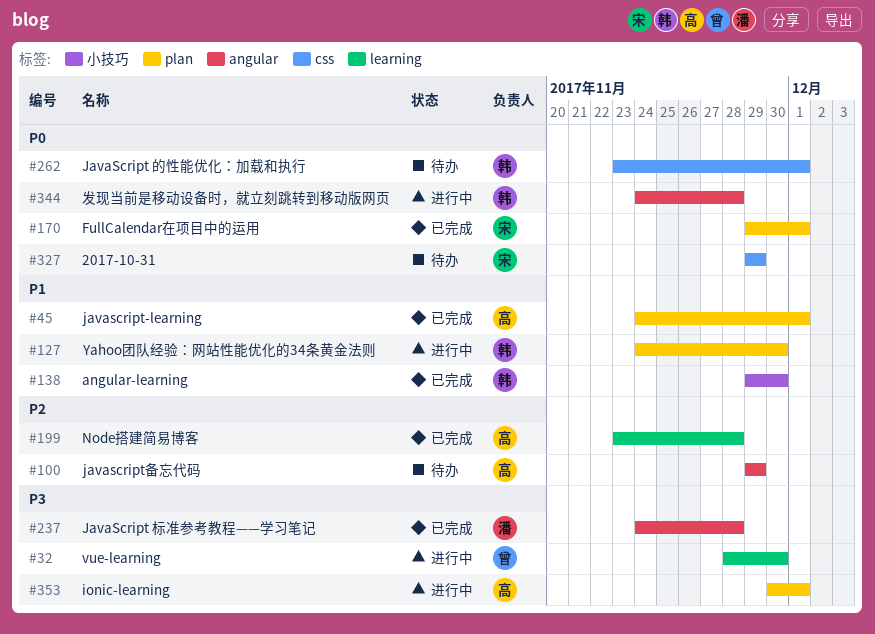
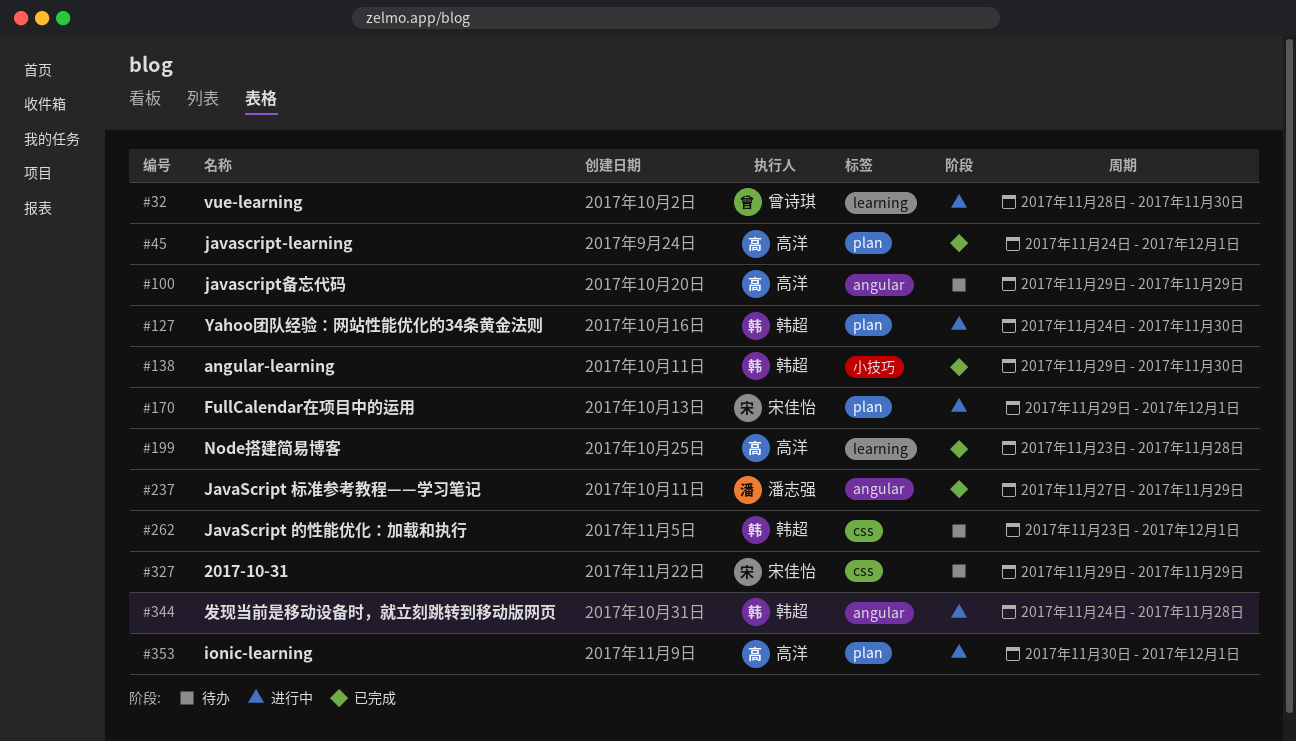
#170, status: 已完成 -> 进行中
#237, start: Nov 24 -> Nov 27
#237, due: Nov 28 -> Nov 29

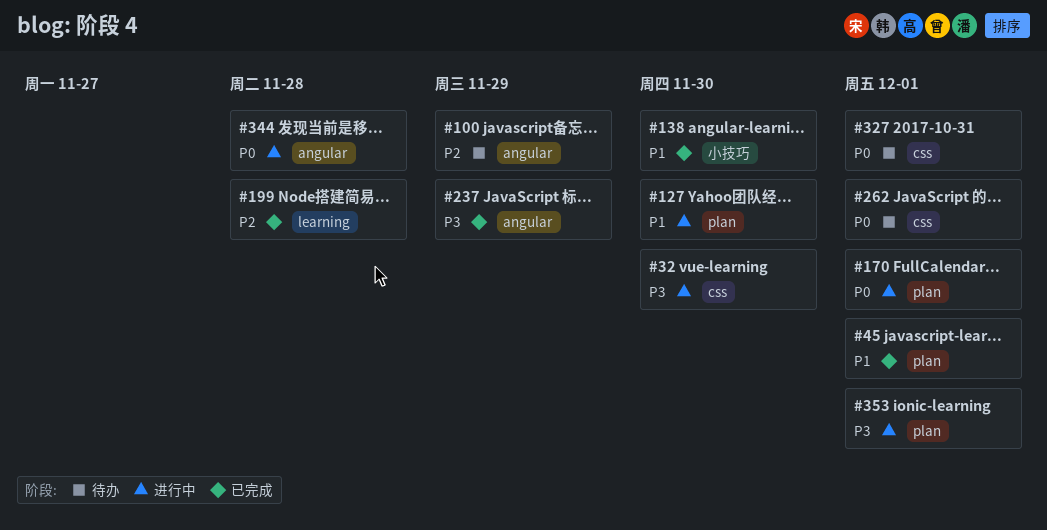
#32, label: learning -> css
#327, due: Nov 29 -> Dec 1

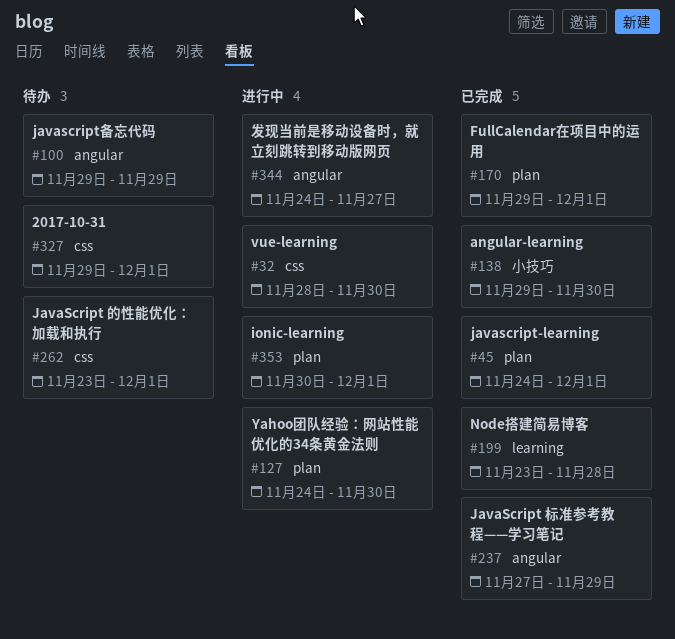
#170, status: 进行中 -> 已完成
#344, due: Nov 28 -> Nov 27

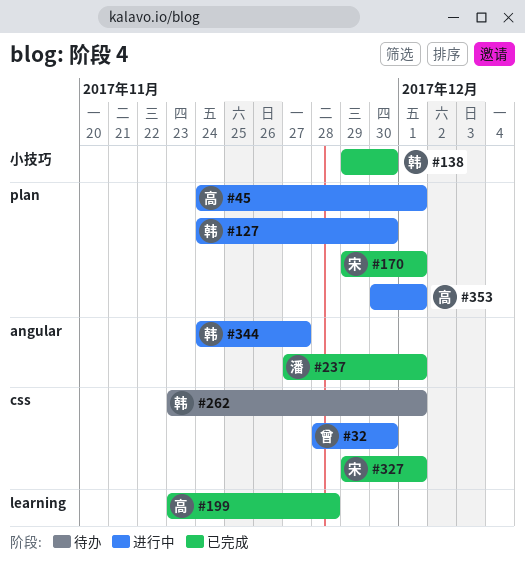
#45, status: 已完成 -> 进行中
#100: present -> none
#237, due: Nov 29 -> Dec 1
#327, status: 待办 -> 已完成

